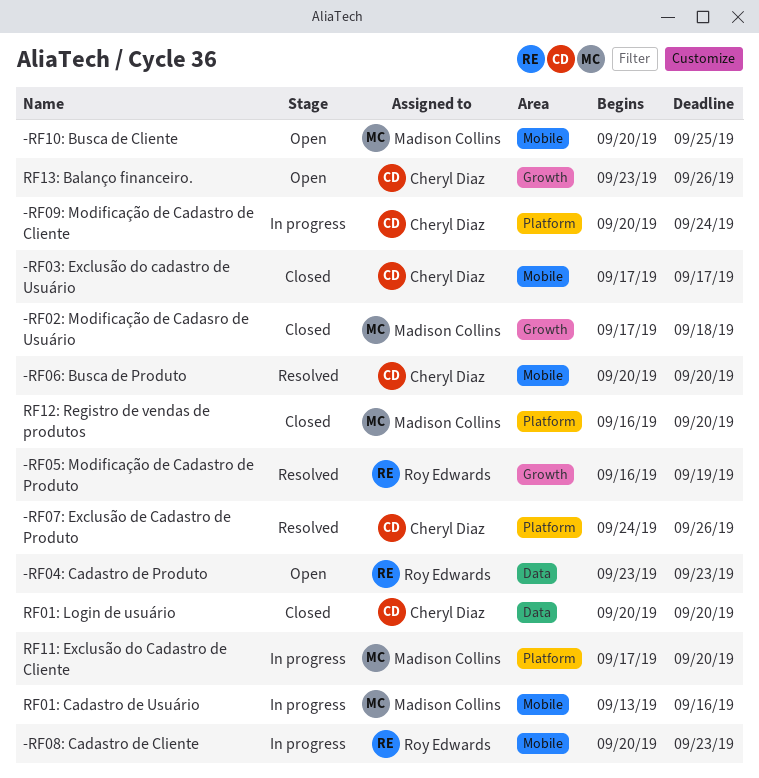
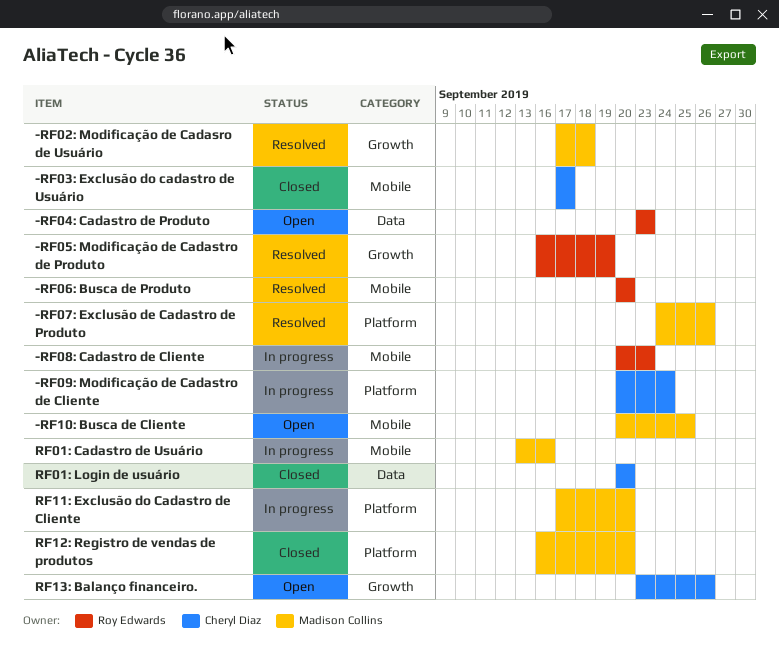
-RF02: Modificação de Cadasro de Usuário, status: Closed -> Resolved
-RF06: Busca de Produto, owner: Cheryl Diaz -> Roy Edwards
-RF07: Exclusão de Cadastro de Produto, owner: Cheryl Diaz -> Madison Collins

